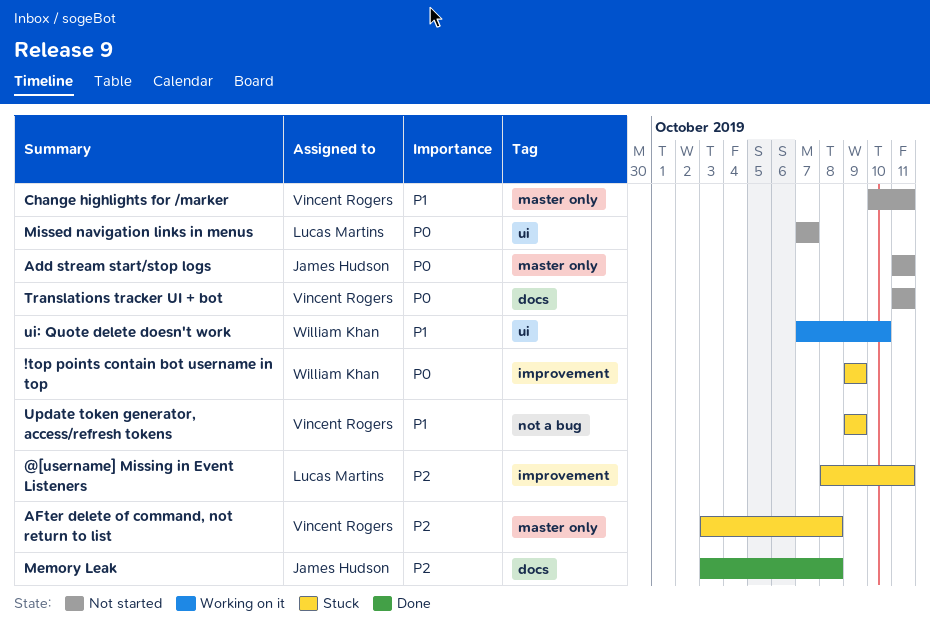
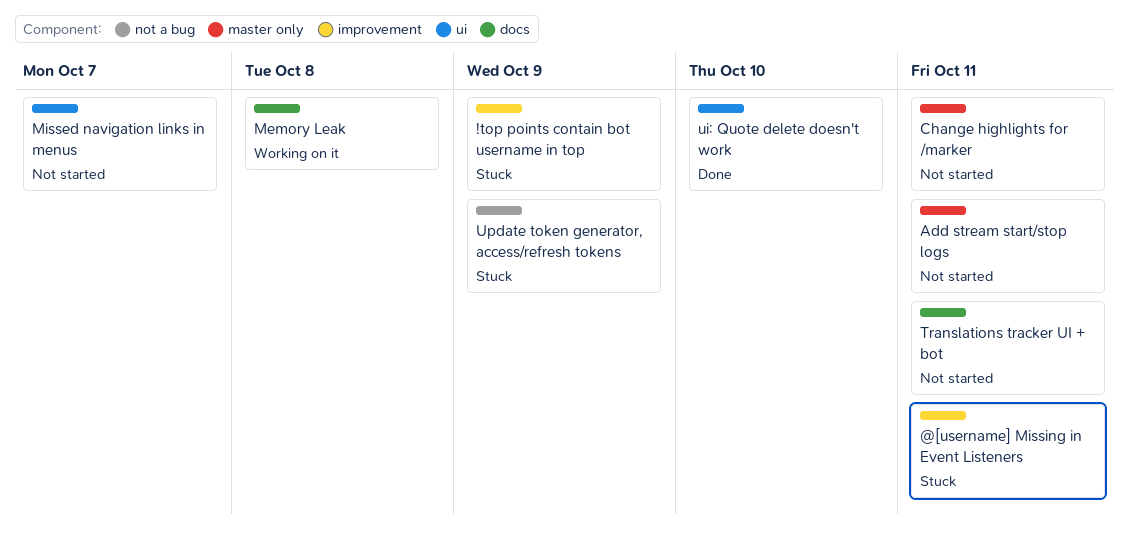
AFter delete of command, not return to list: present -> none
Memory Leak, status: Done -> Working on it
ui: Quote delete doesn't work, status: Working on it -> Done

